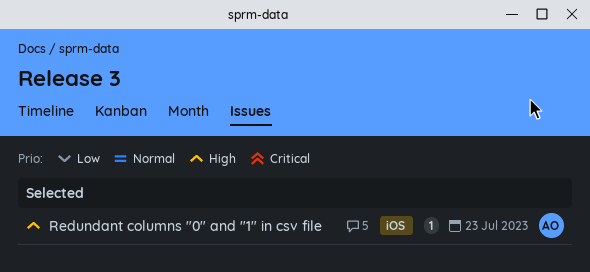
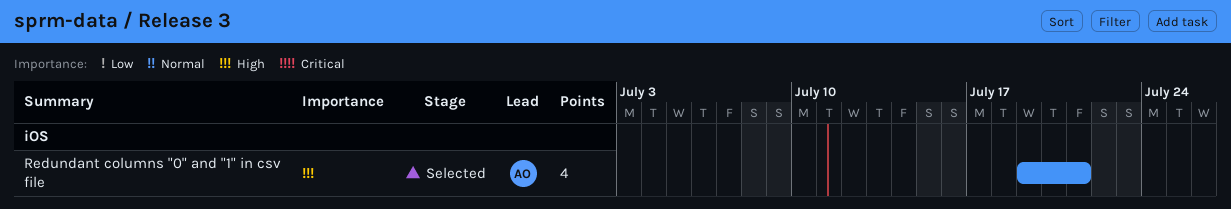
Redundant columns "0" and "1" in csv file, estimate: 1 -> 4
Redundant columns "0" and "1" in csv file, due: Jul 23 -> Jul 21

